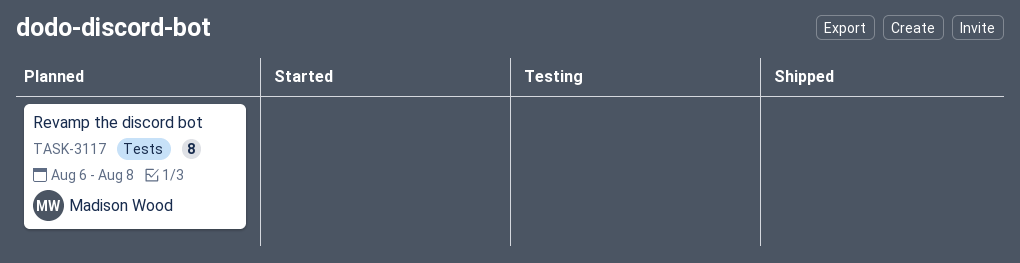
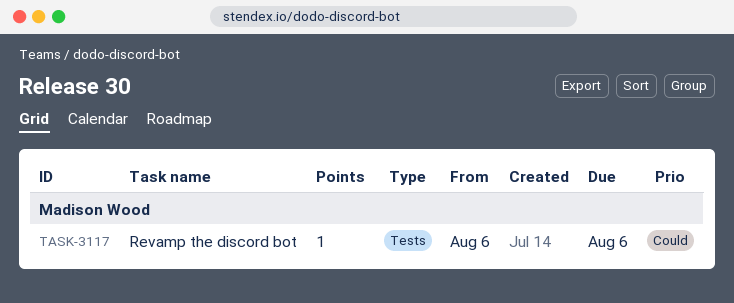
TASK-3117, estimate: 8 -> 1
TASK-3117, due: Aug 8 -> Aug 6

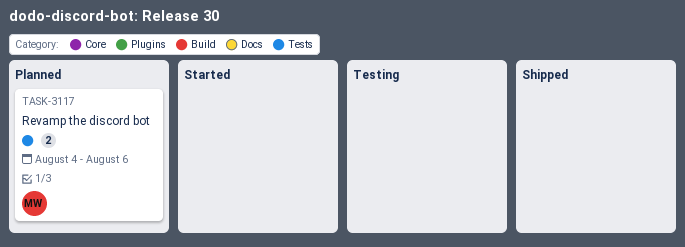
TASK-3117, estimate: 1 -> 2
TASK-3117, start: Aug 6 -> Aug 4

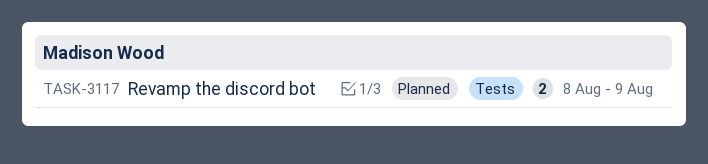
TASK-3117, start: Aug 4 -> Aug 8
TASK-3117, due: Aug 6 -> Aug 9

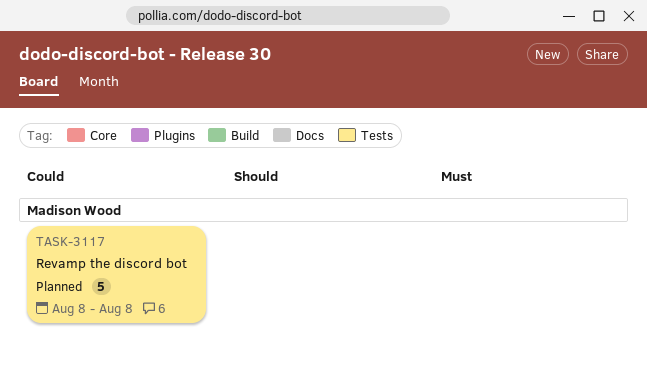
TASK-3117, estimate: 2 -> 5
TASK-3117, due: Aug 9 -> Aug 8

